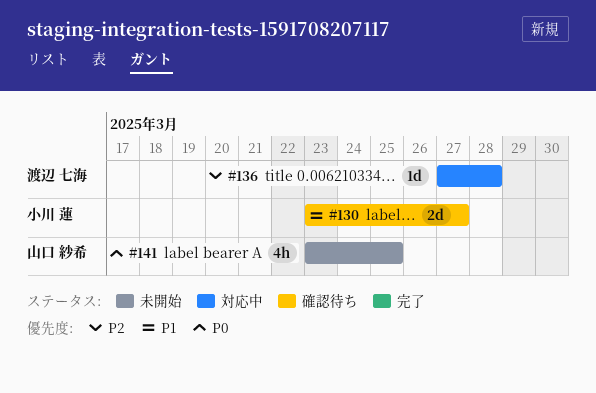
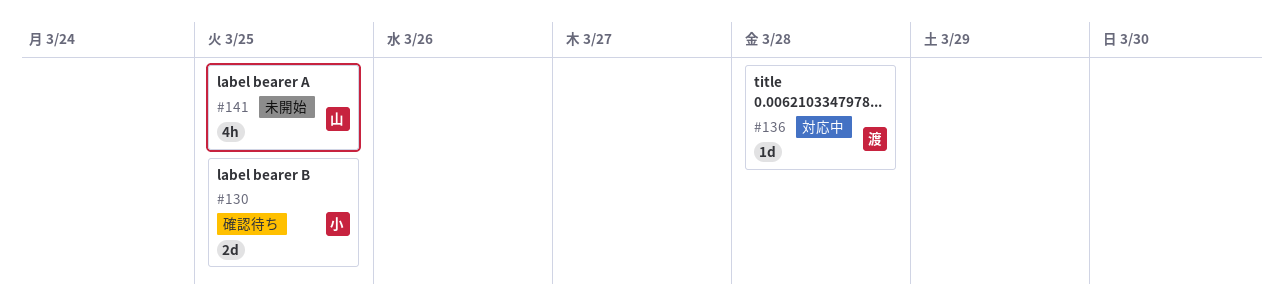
#130, due: Mar 27 -> Mar 25

